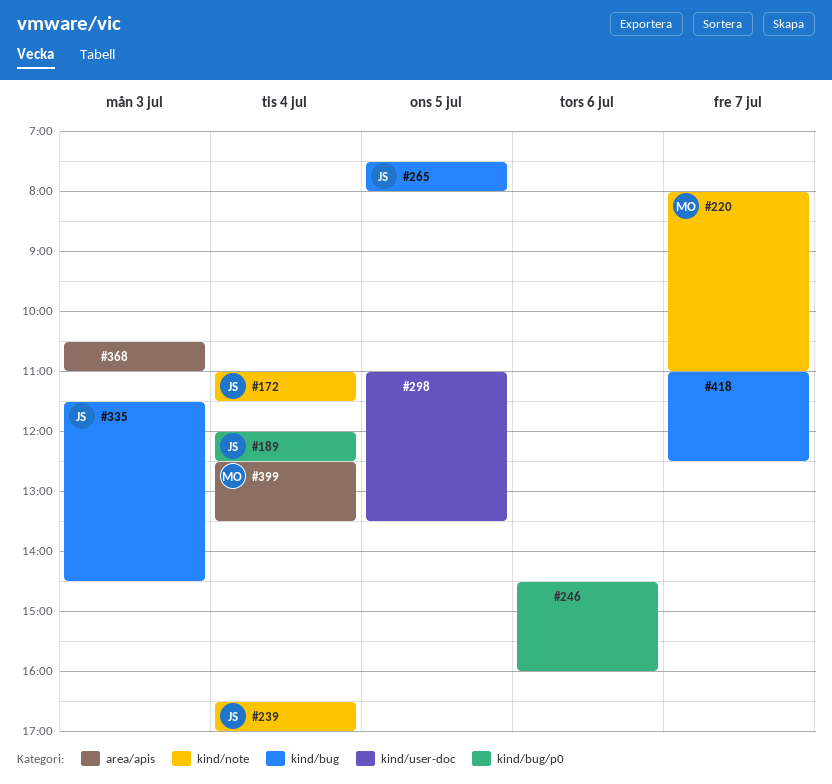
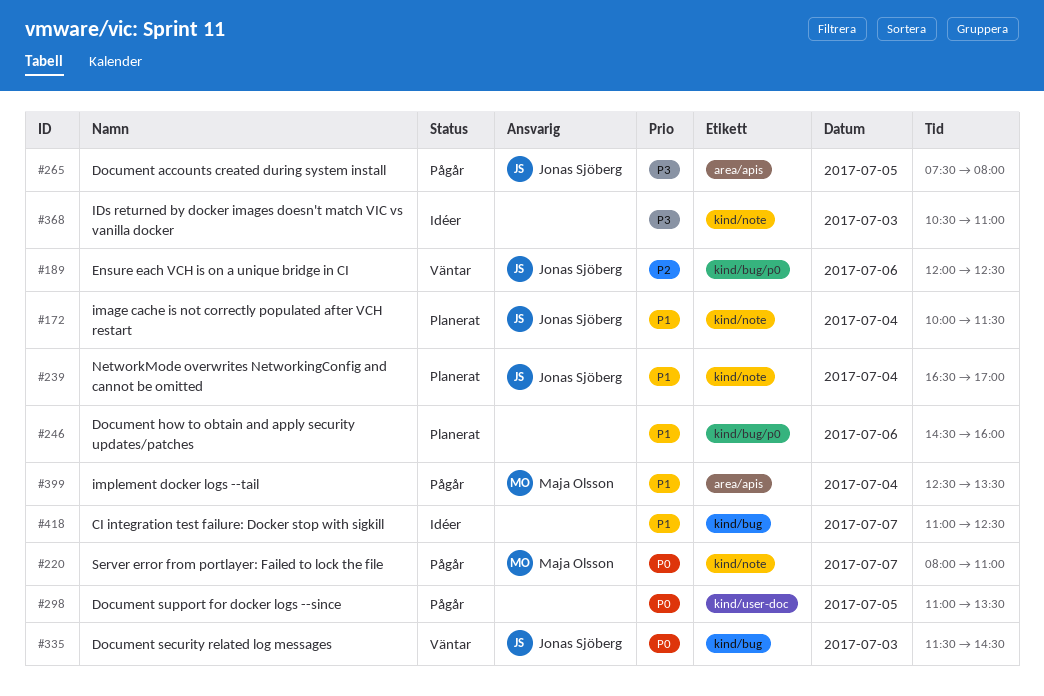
#172, begins: 11:00 -> 10:00
#189, day: Jul 4 -> Jul 6
#265, label: kind/bug -> area/apis
#368, label: area/apis -> kind/note

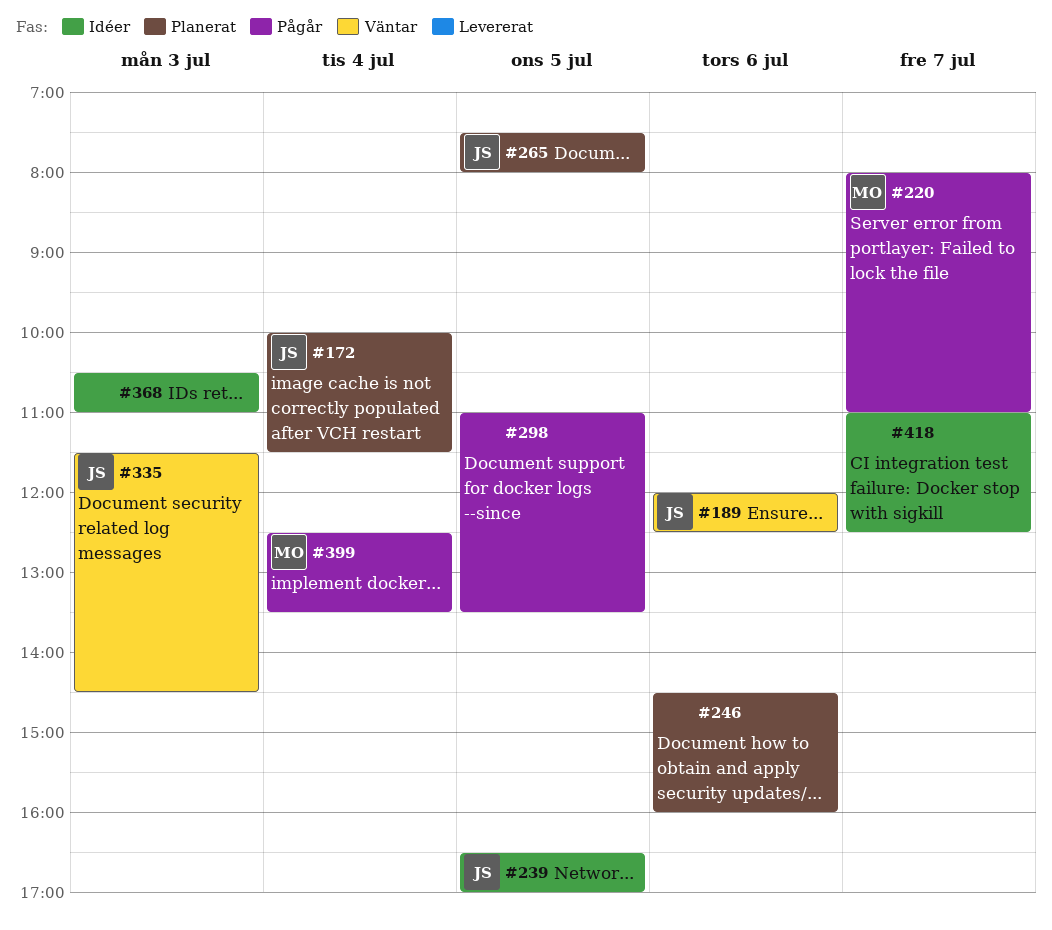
#239, status: Planerat -> Idéer
#239, day: Jul 4 -> Jul 5
#265, status: Pågår -> Planerat

